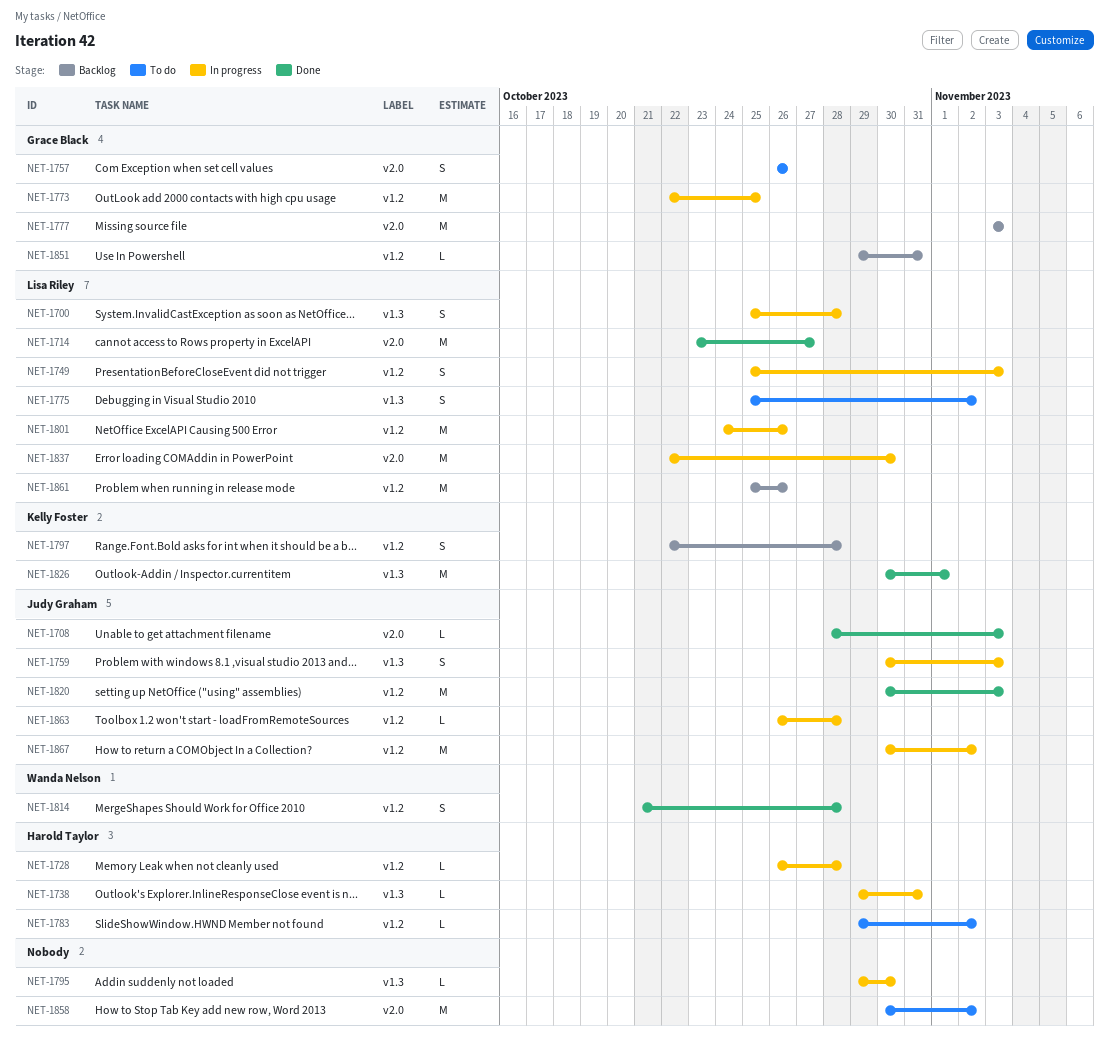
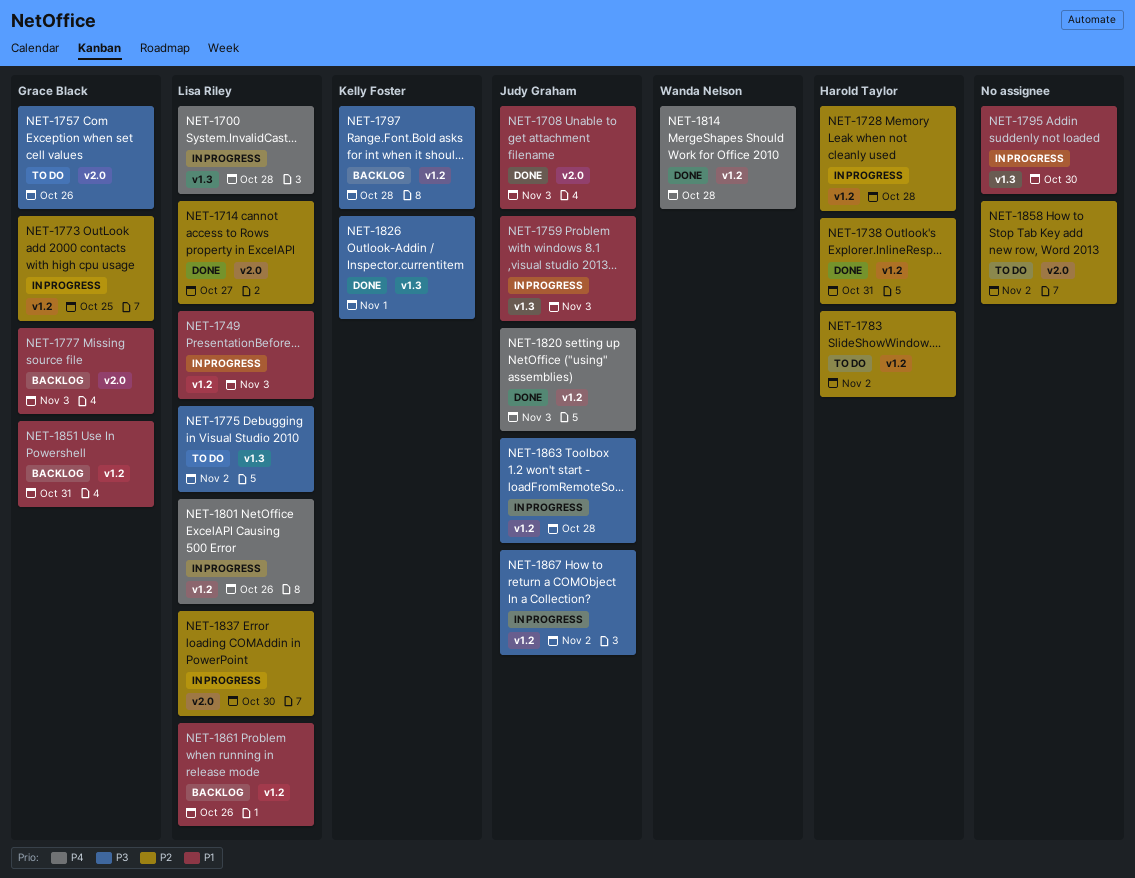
NET-1738, status: In progress -> Done
NET-1738, label: v1.3 -> v1.2

